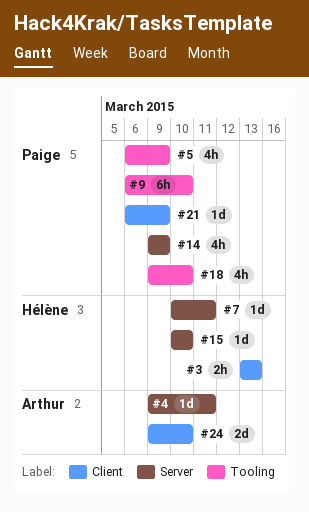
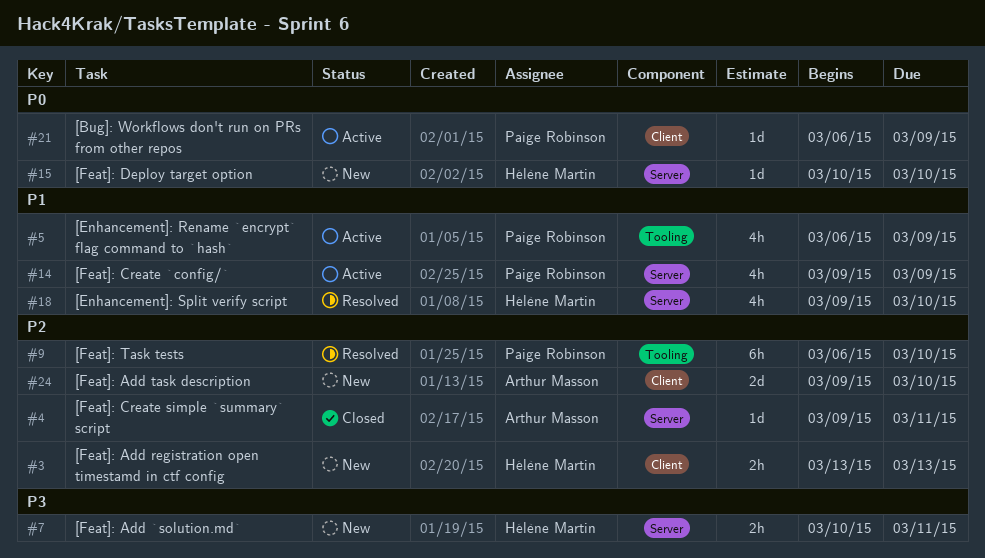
#7, estimate: 1d -> 2h
#18, owner: Paige Robinson -> Hélène Martin
#18, label: Tooling -> Server

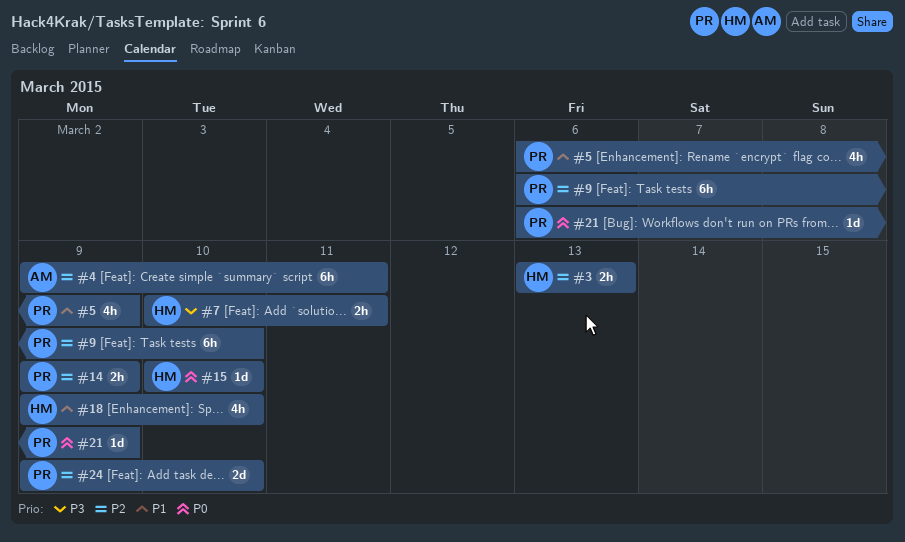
#4, estimate: 1d -> 6h
#14, priority: P1 -> P2
#14, estimate: 4h -> 2h
#24, owner: Arthur Masson -> Paige Robinson

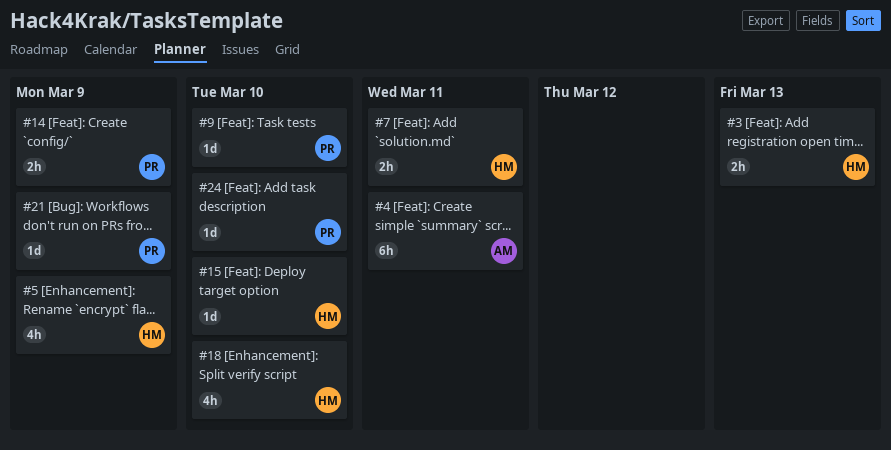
#5, owner: PR -> HM
#9, estimate: 6h -> 1d
#24, estimate: 2d -> 1d

